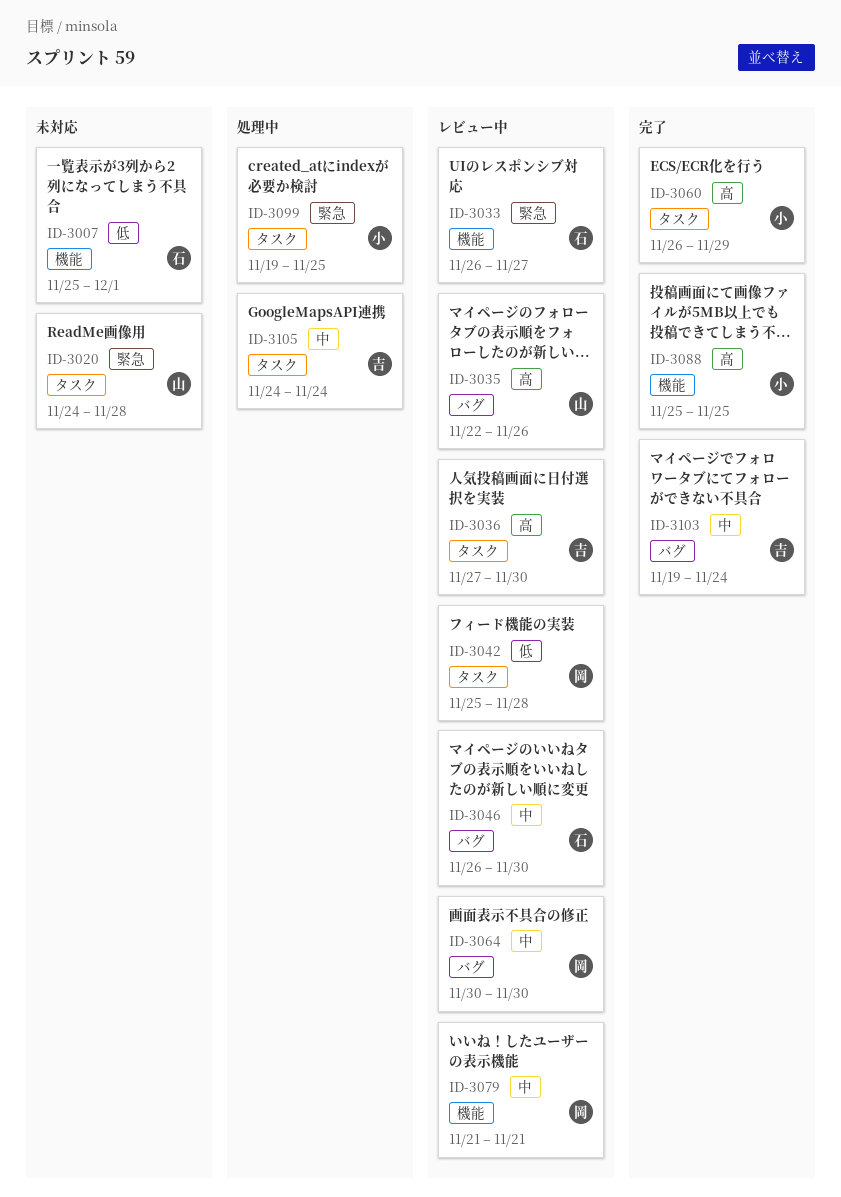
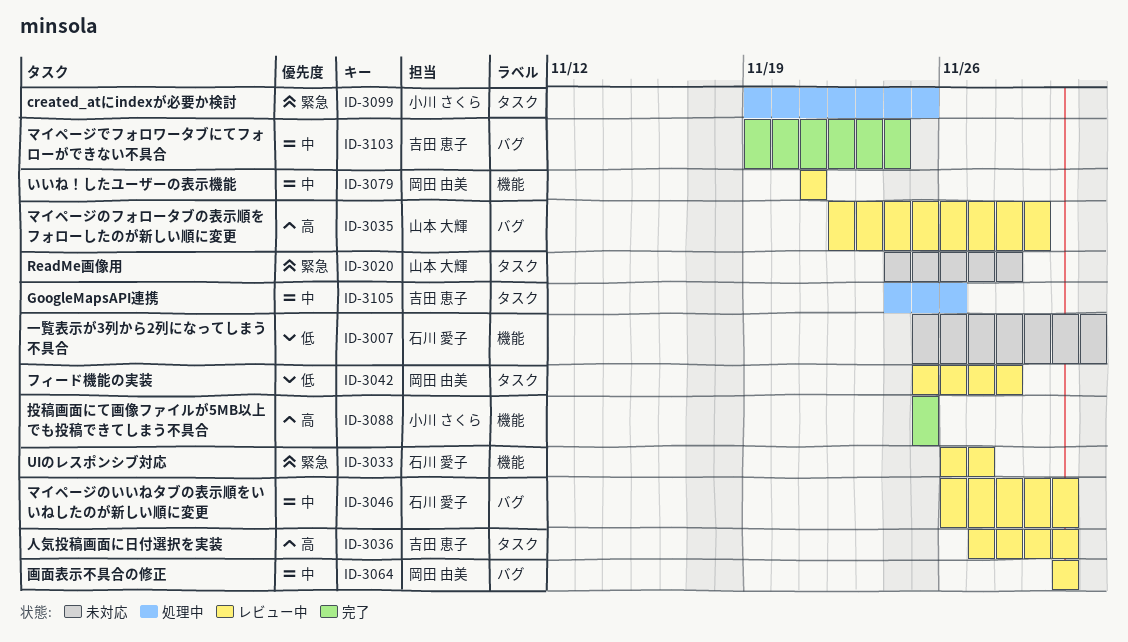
ID-3035, due: Nov 26 -> Nov 29
ID-3060: present -> none
ID-3105, due: Nov 24 -> Nov 26

